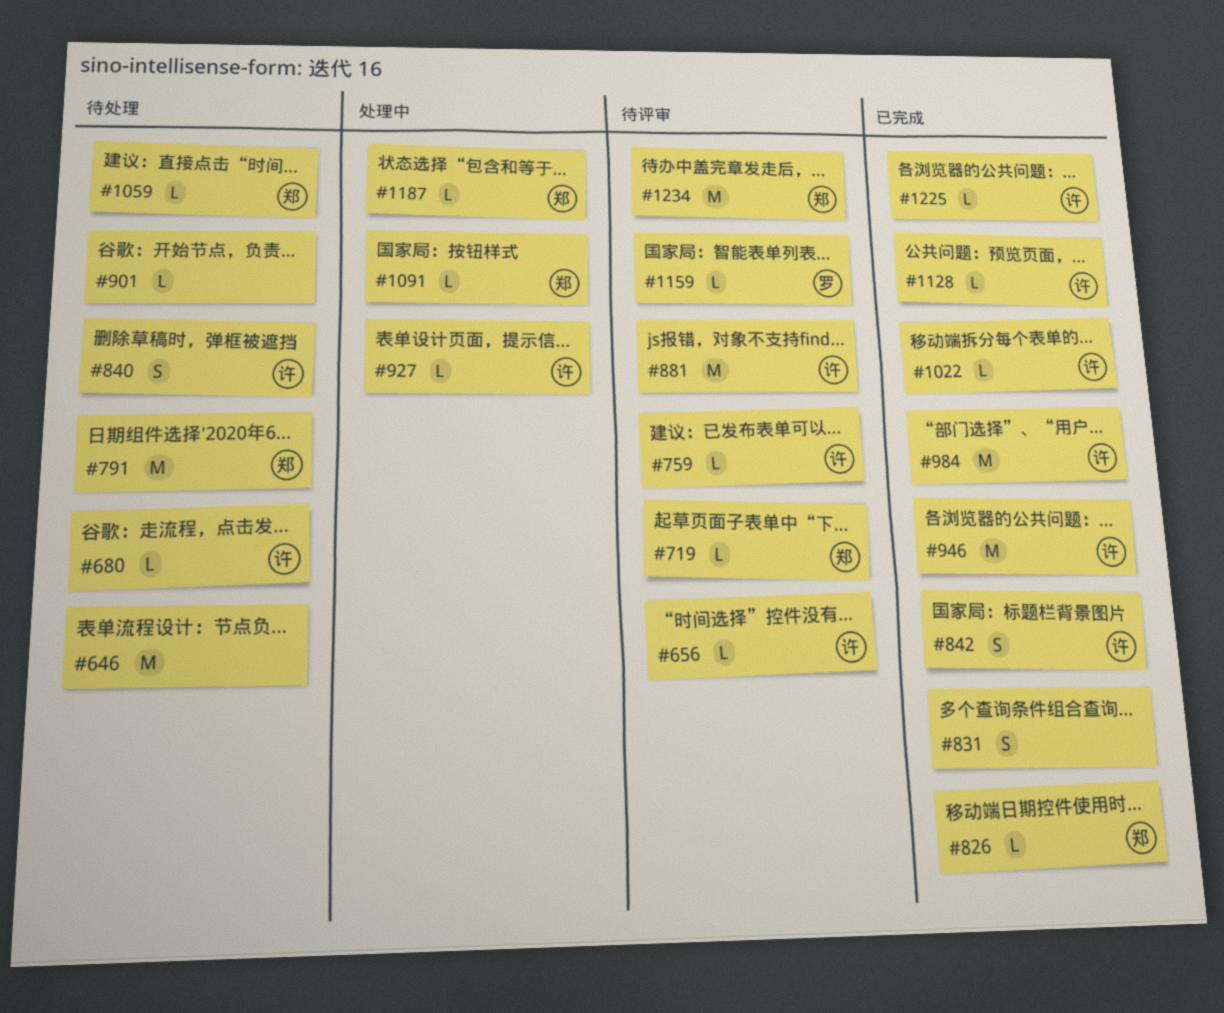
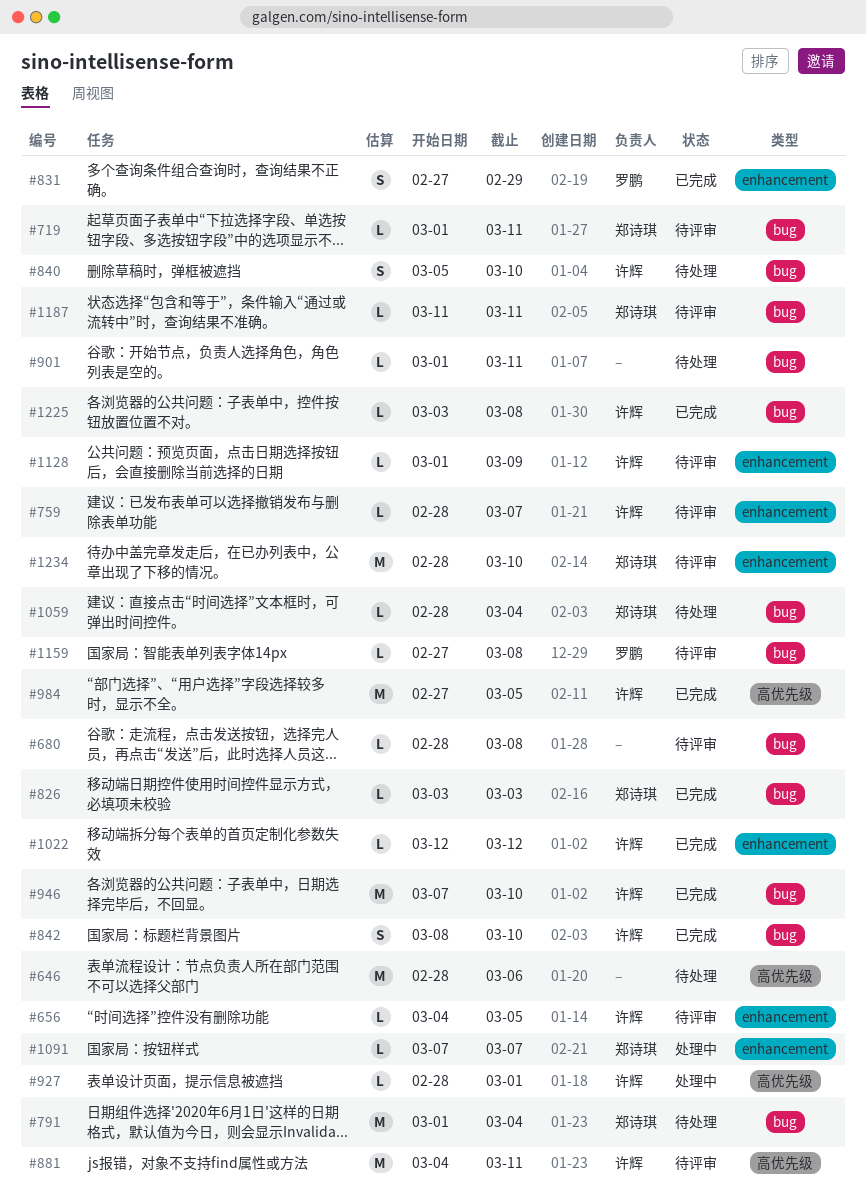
#680, status: 待处理 -> 待评审
#680, owner: 许辉 -> none
#831, owner: none -> 罗鹏
#1128, status: 已完成 -> 待评审
#1187, status: 处理中 -> 待评审

